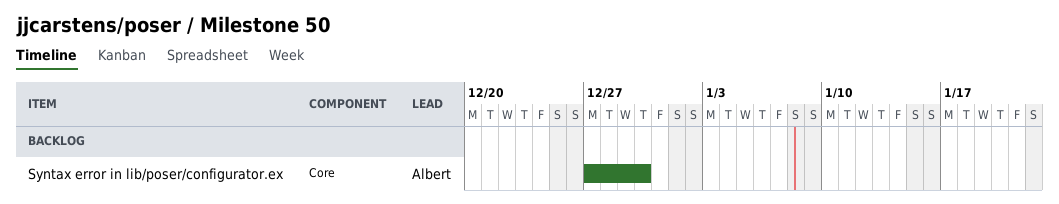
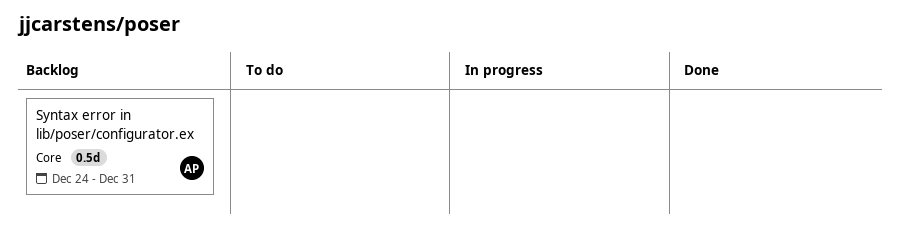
Syntax error in lib/poser/configurator.ex, start: Dec 27 -> Dec 24
Syntax error in lib/poser/configurator.ex, due: Dec 30 -> Dec 31

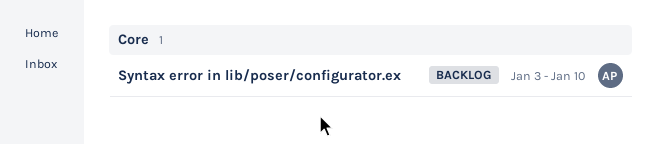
Syntax error in lib/poser/configurator.ex, start: Dec 24 -> Jan 3
Syntax error in lib/poser/configurator.ex, due: Dec 31 -> Jan 10

